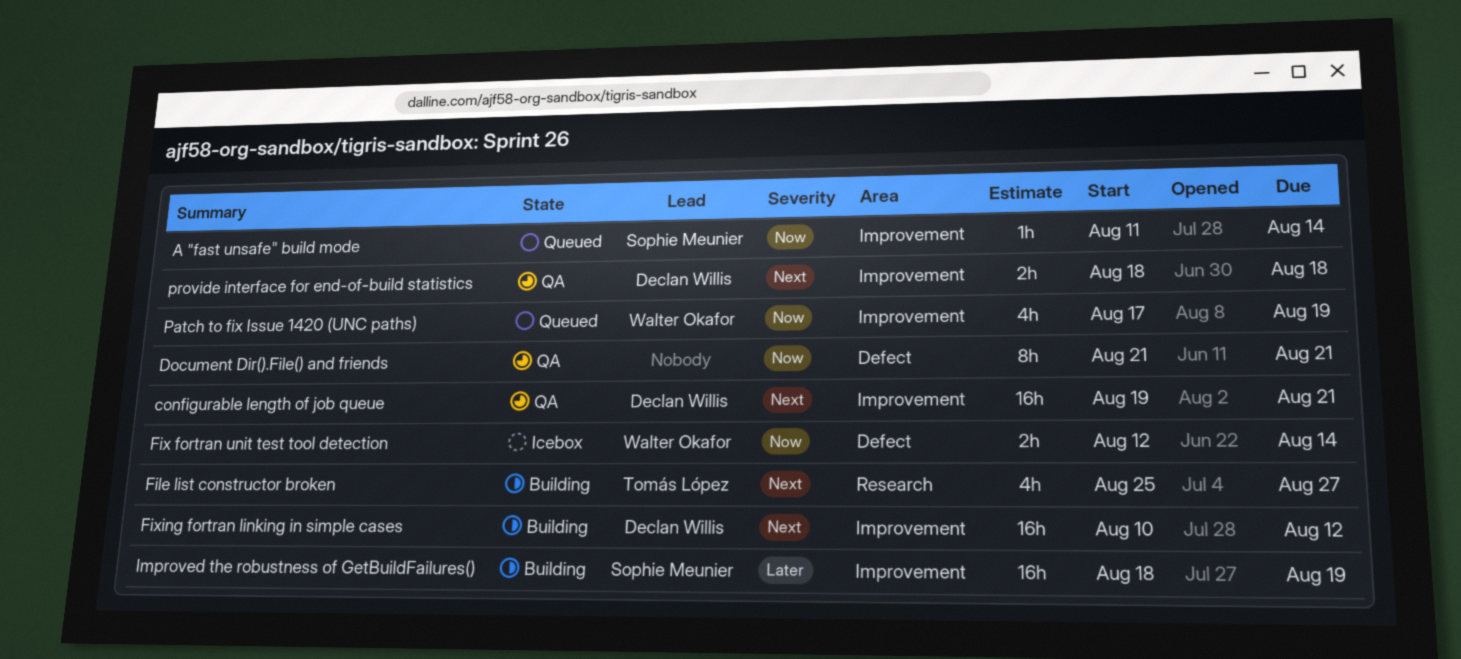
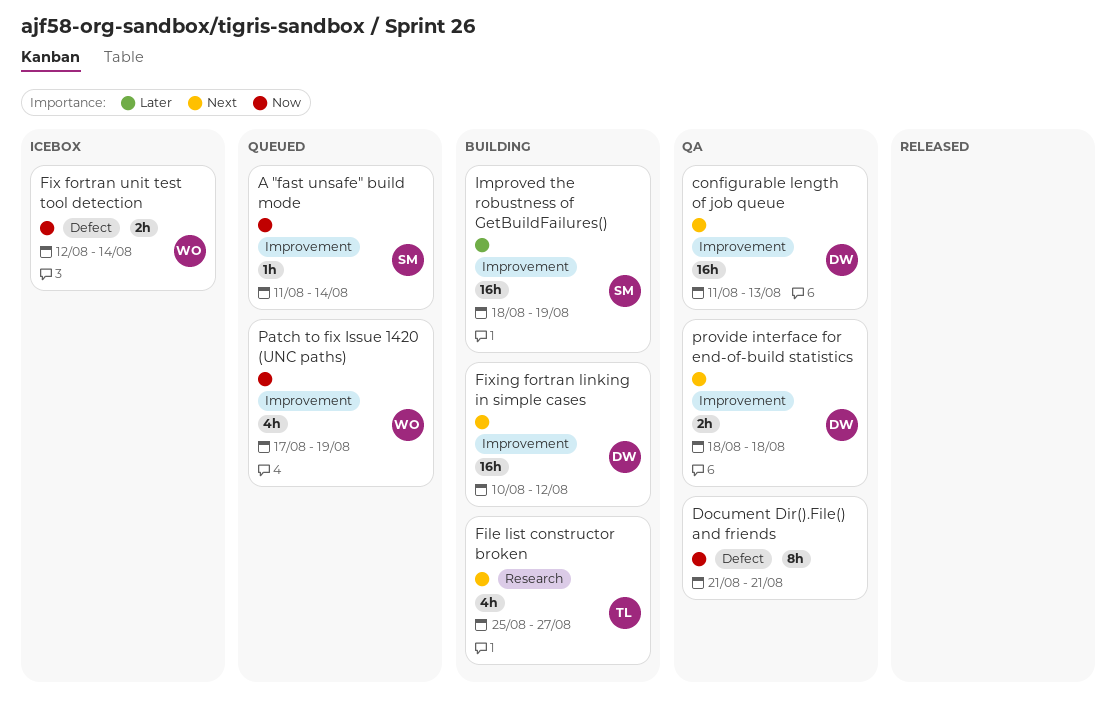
configurable length of job queue, start: Aug 19 -> Aug 11
configurable length of job queue, due: Aug 21 -> Aug 13

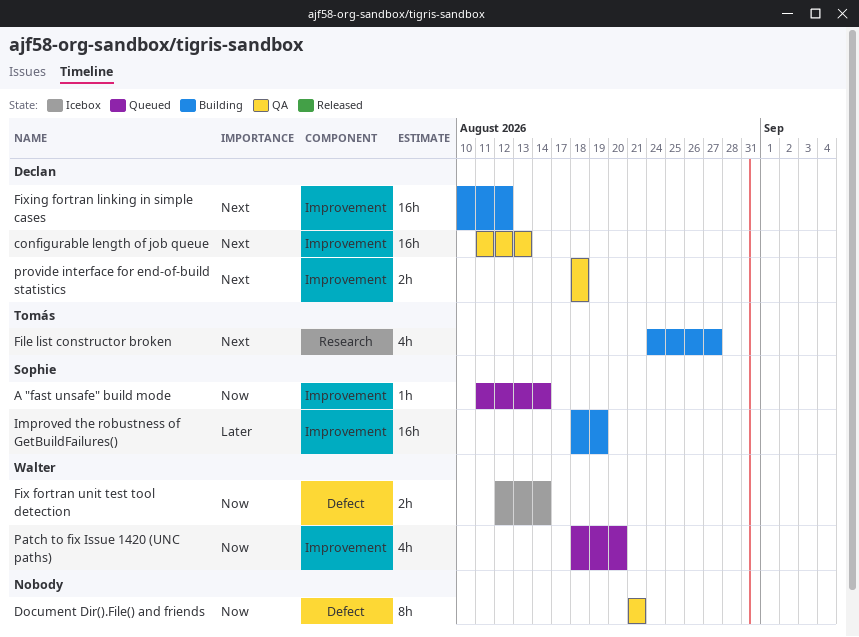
File list constructor broken, start: Aug 25 -> Aug 24
Patch to fix Issue 1420 (UNC paths), start: Aug 17 -> Aug 18
Patch to fix Issue 1420 (UNC paths), due: Aug 19 -> Aug 20

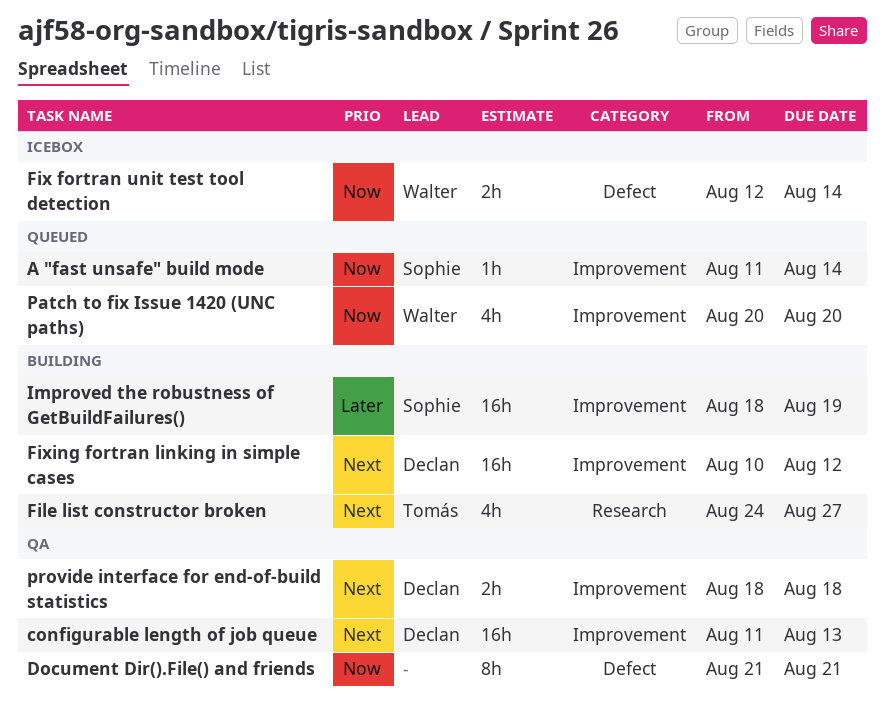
Patch to fix Issue 1420 (UNC paths), start: Aug 18 -> Aug 20

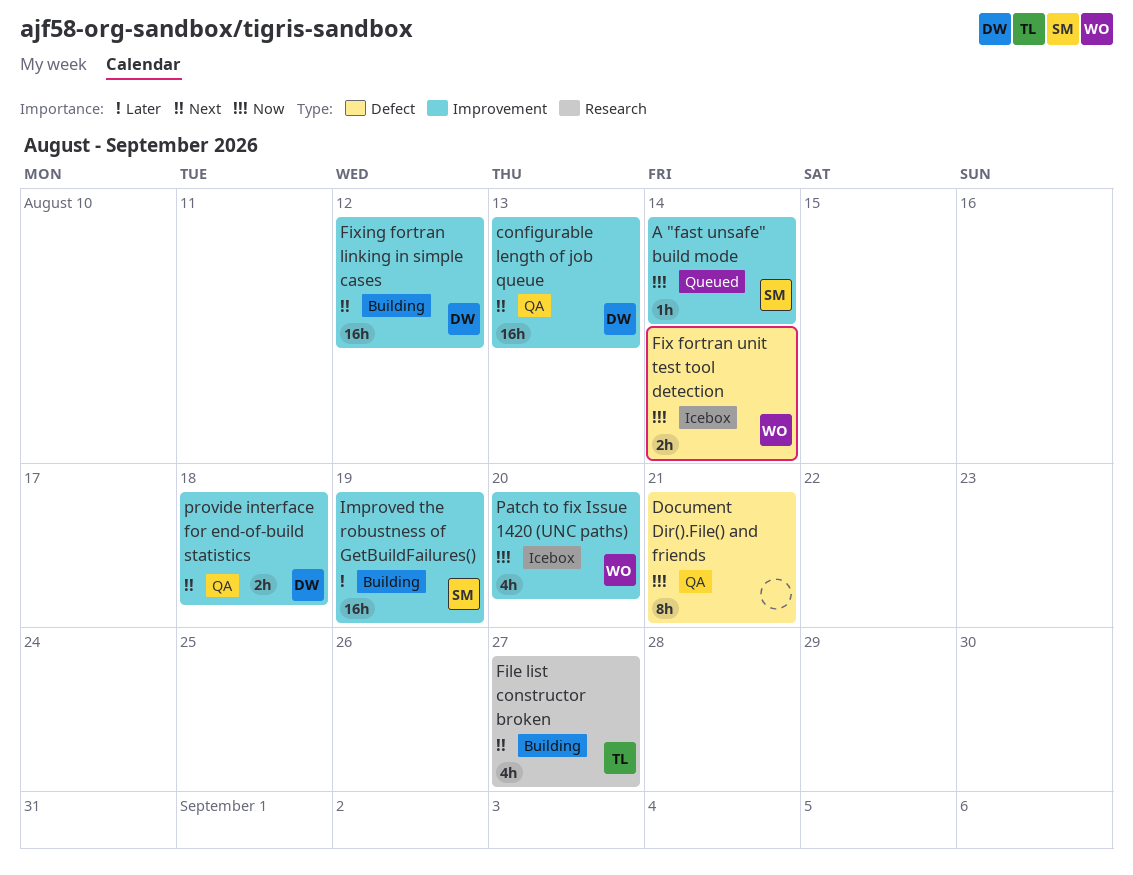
Patch to fix Issue 1420 (UNC paths), status: Queued -> Icebox

